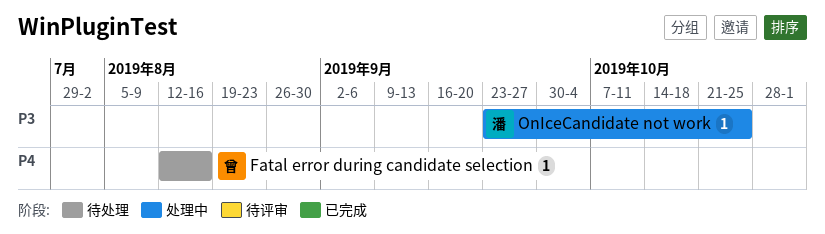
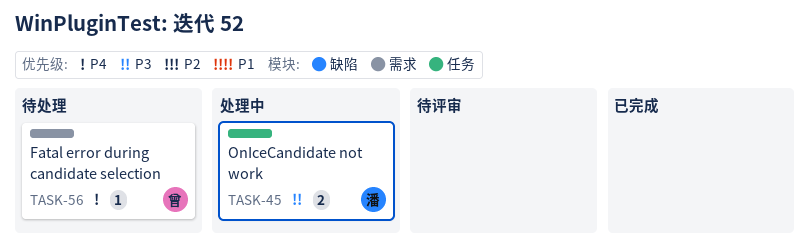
OnIceCandidate not work, estimate: 1 -> 2

